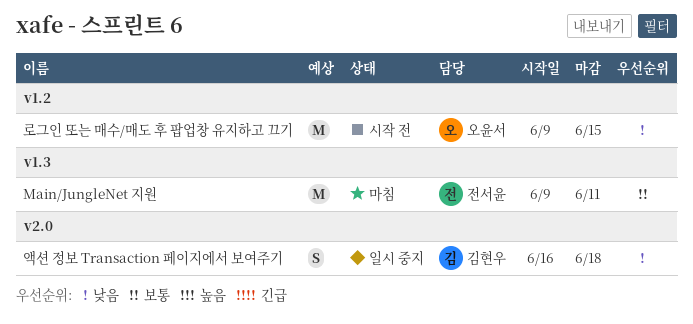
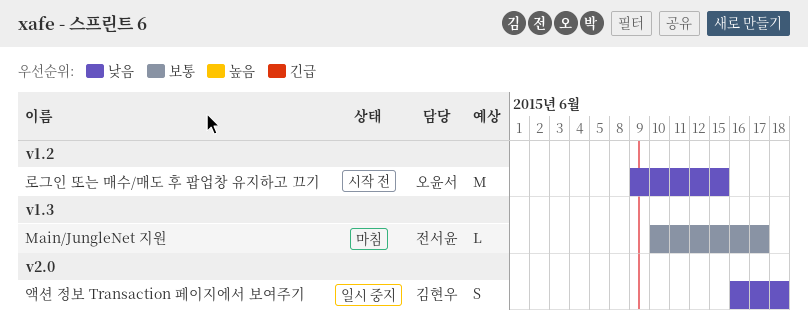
Main/JungleNet 지원, estimate: M -> L
Main/JungleNet 지원, start: Jun 9 -> Jun 10
Main/JungleNet 지원, due: Jun 11 -> Jun 17

